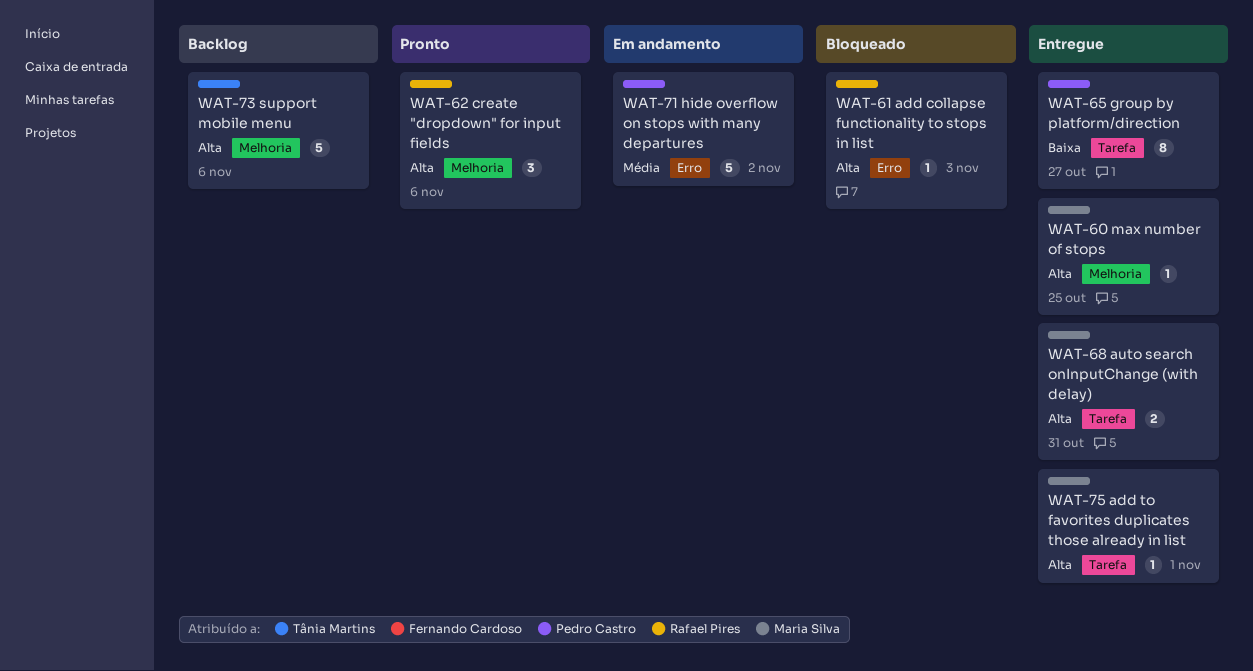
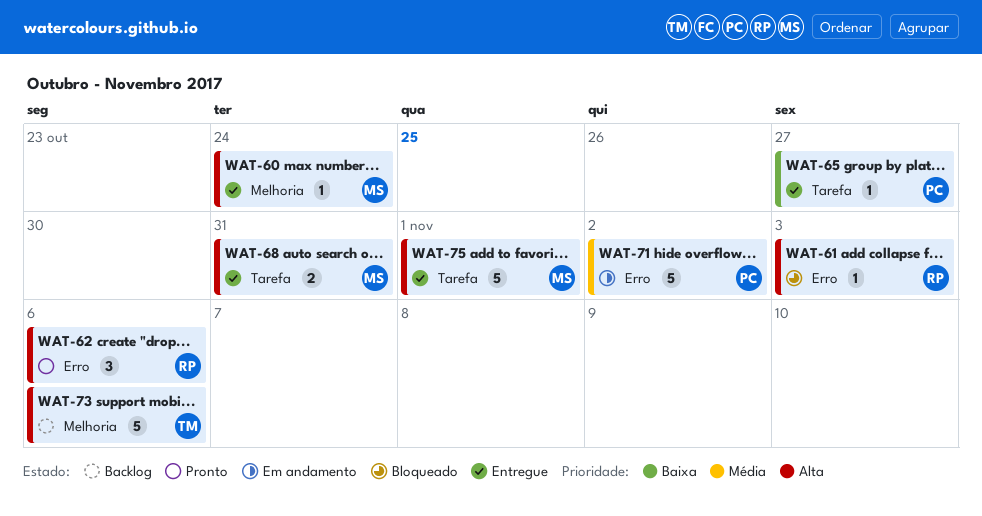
WAT-60, due: Oct 25 -> Oct 24
WAT-62, label: Melhoria -> Erro
WAT-65, estimate: 8 -> 1
WAT-75, estimate: 1 -> 5

